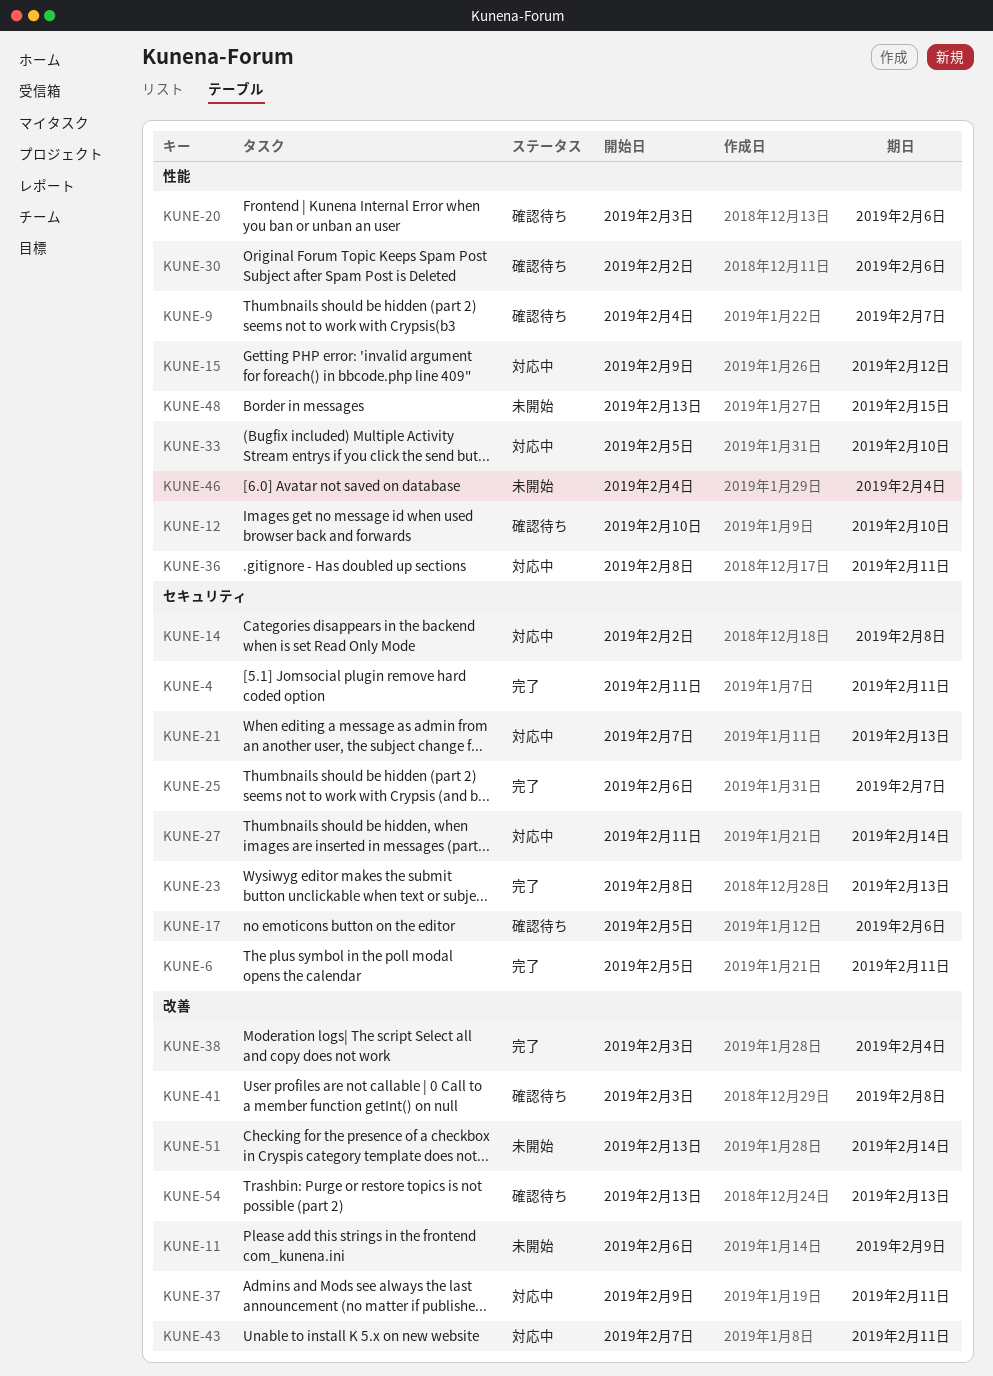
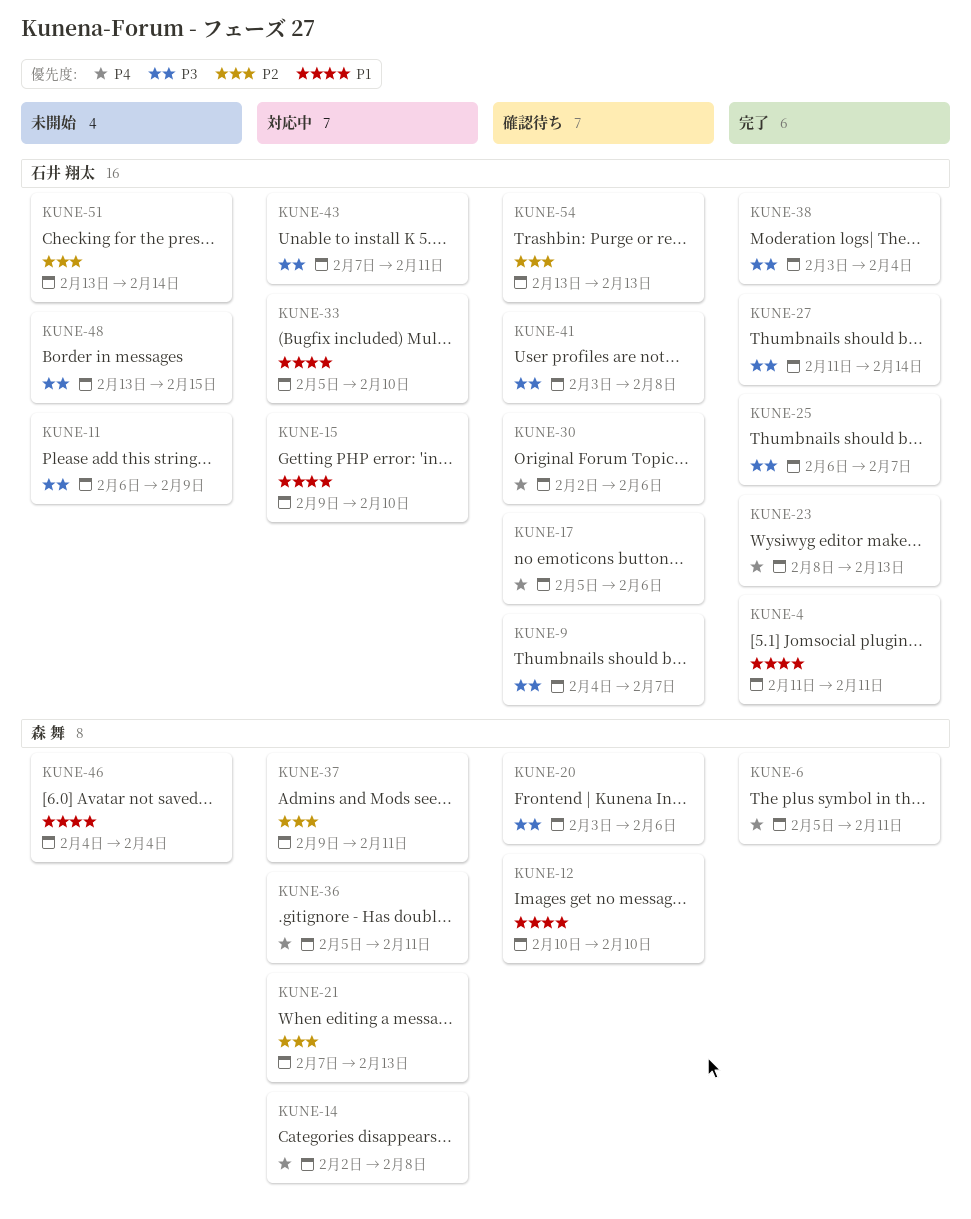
KUNE-15, due: Feb 12 -> Feb 10
KUNE-27, status: 対応中 -> 完了
KUNE-36, start: Feb 8 -> Feb 5

